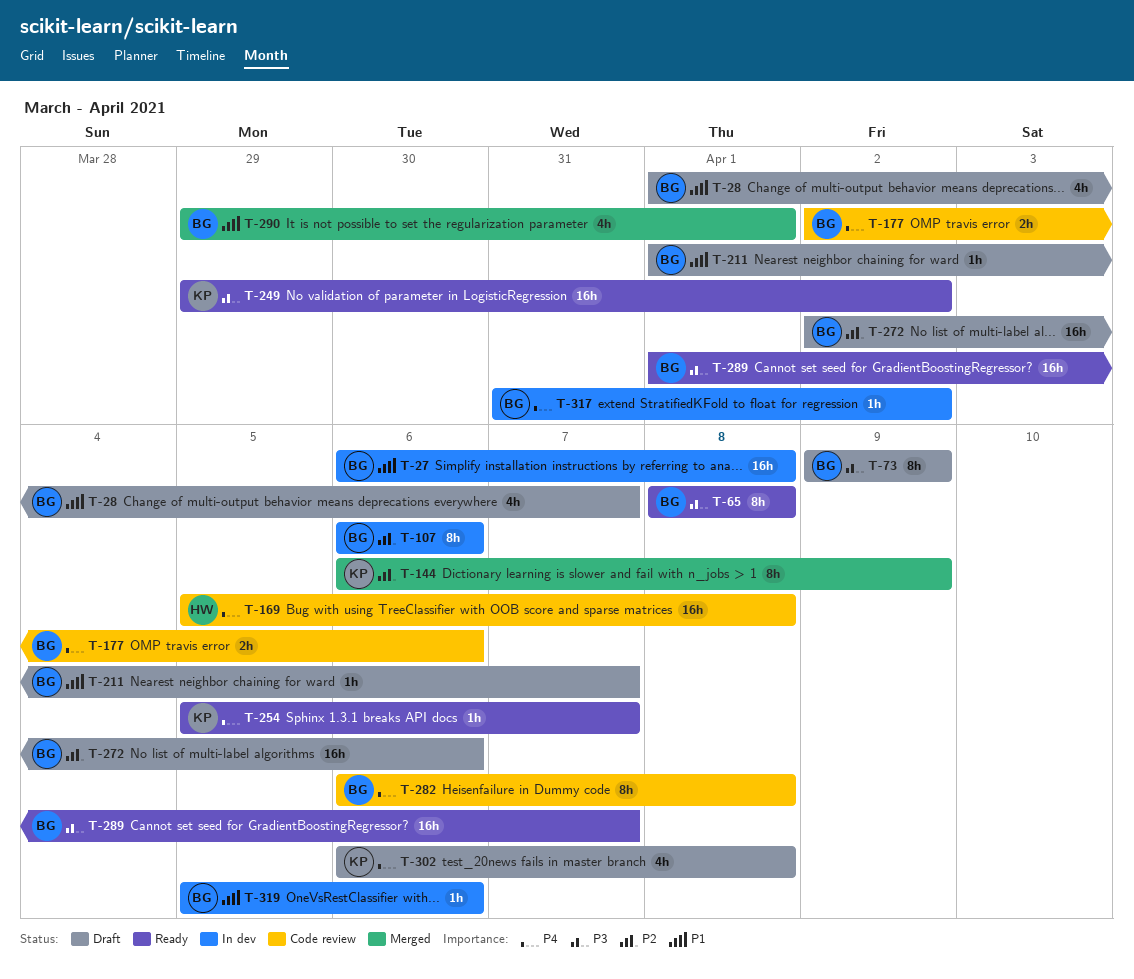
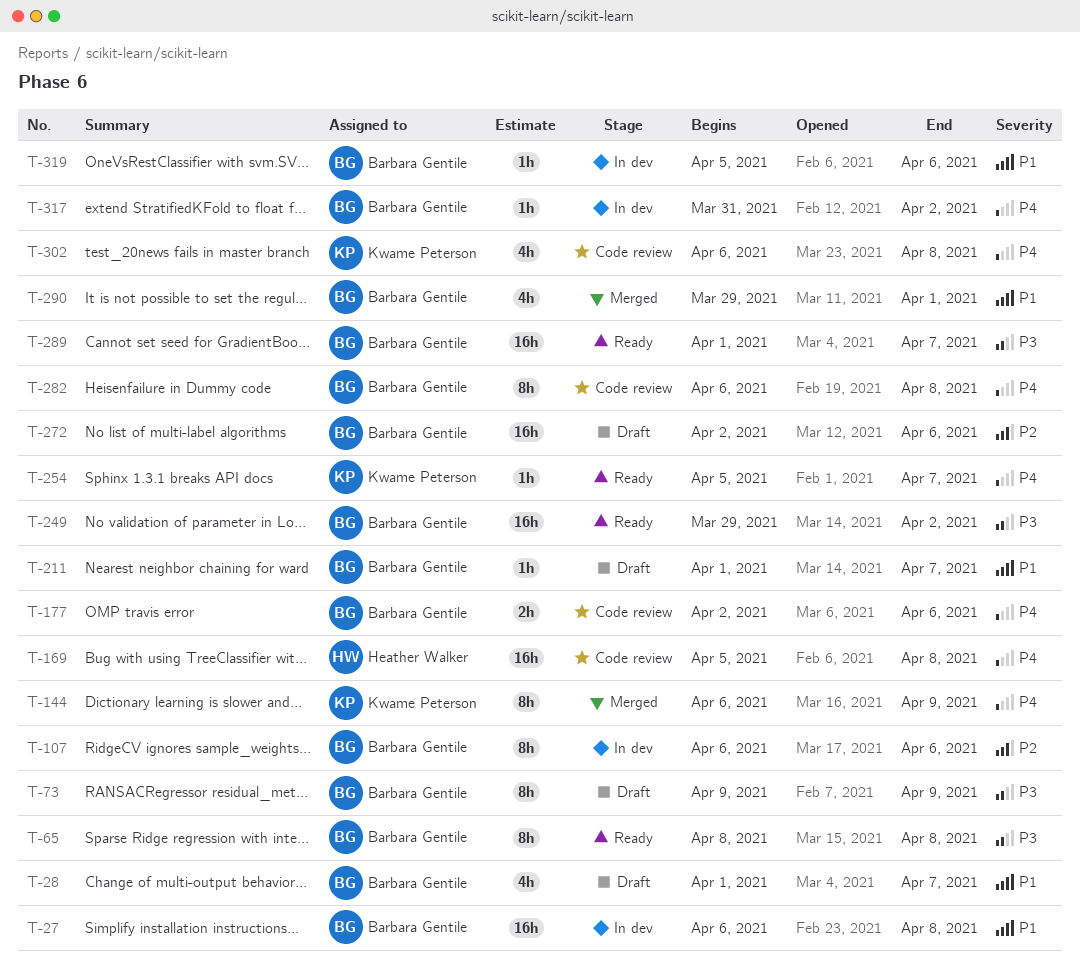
T-144, priority: P2 -> P4
T-249, owner: Kwame Peterson -> Barbara Gentile
T-302, status: Draft -> Code review

